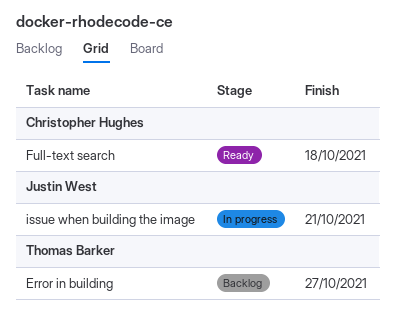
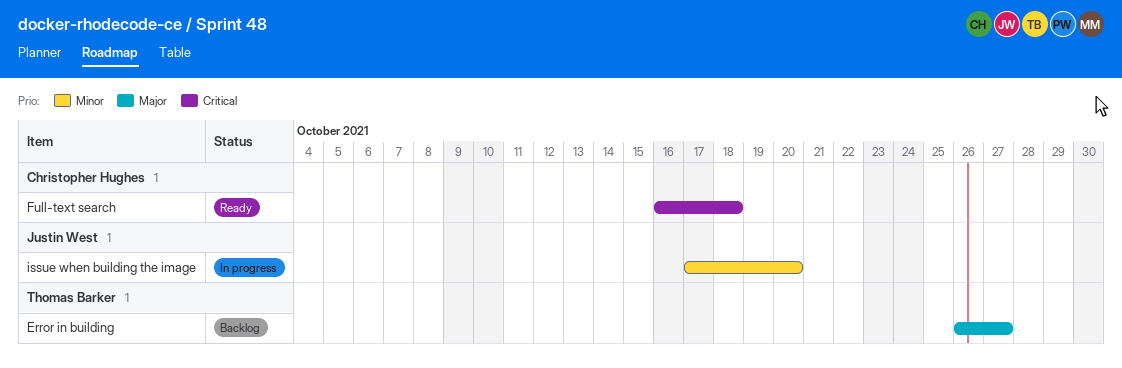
issue when building the image, due: Oct 21 -> Oct 20

